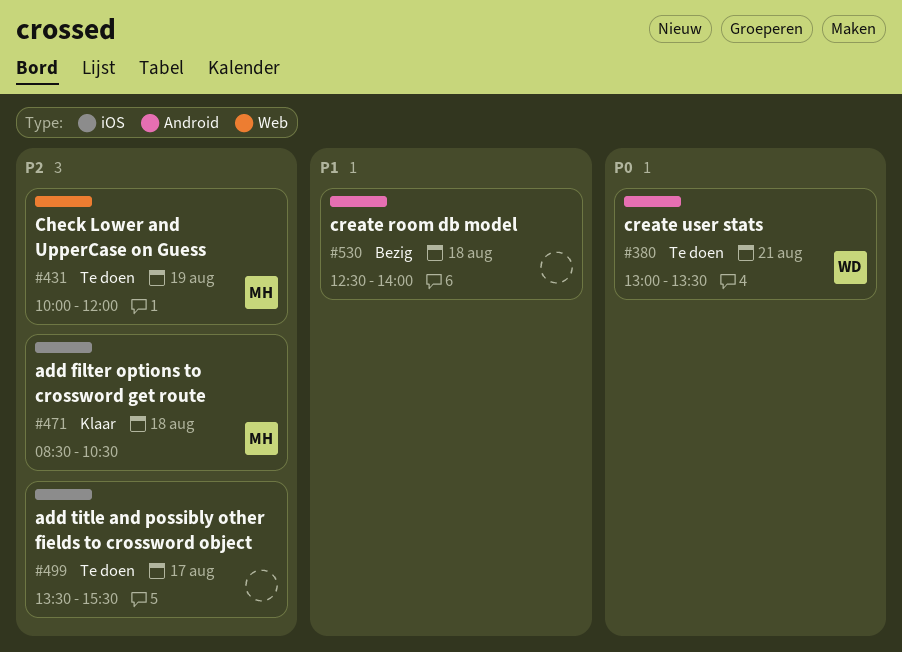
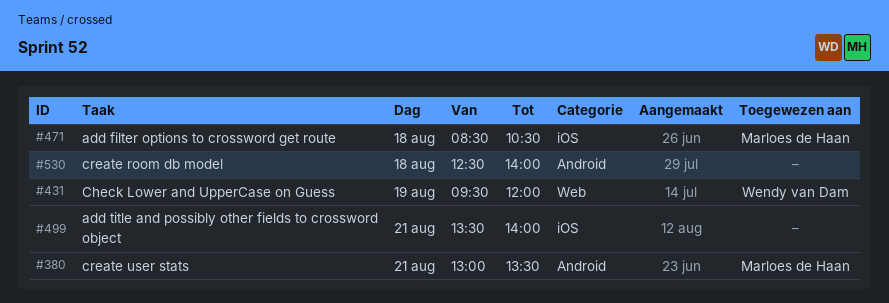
#380, owner: Wendy van Dam -> Marloes de Haan
#431, owner: Marloes de Haan -> Wendy van Dam
#431, begins: 10:00 -> 09:30
#499, day: Aug 17 -> Aug 21
#499, ends: 15:30 -> 14:00

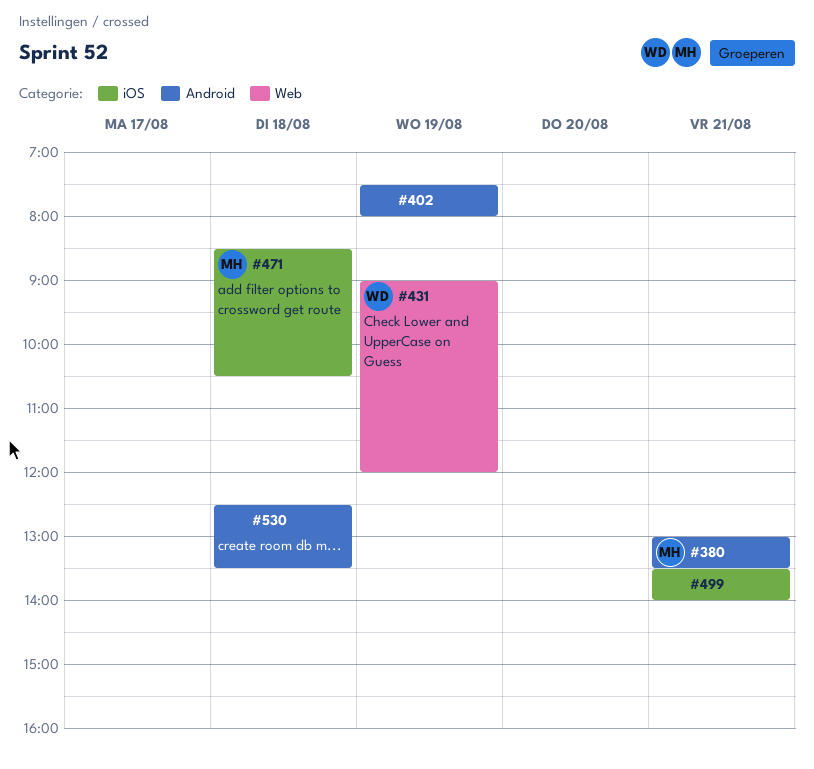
#402: none -> present
#431, begins: 09:30 -> 09:00
#530, ends: 14:00 -> 13:30

